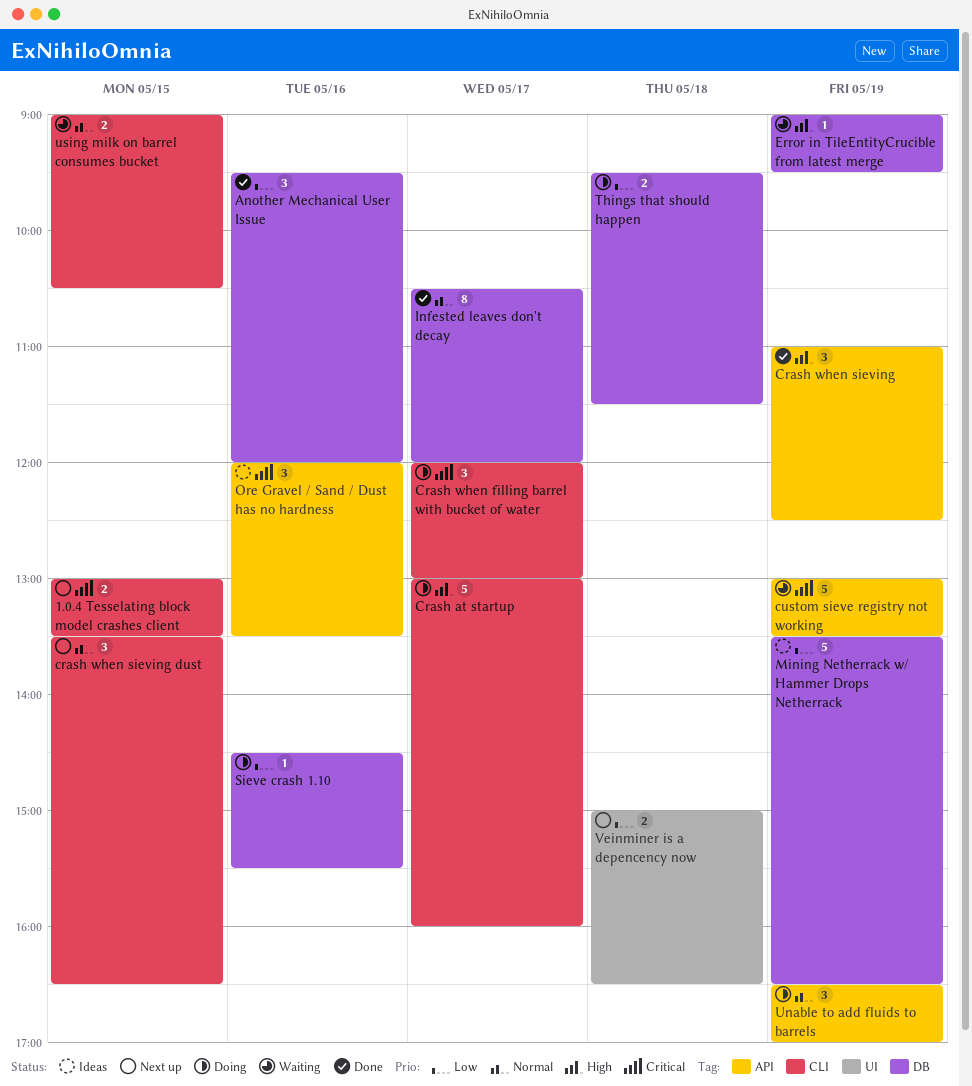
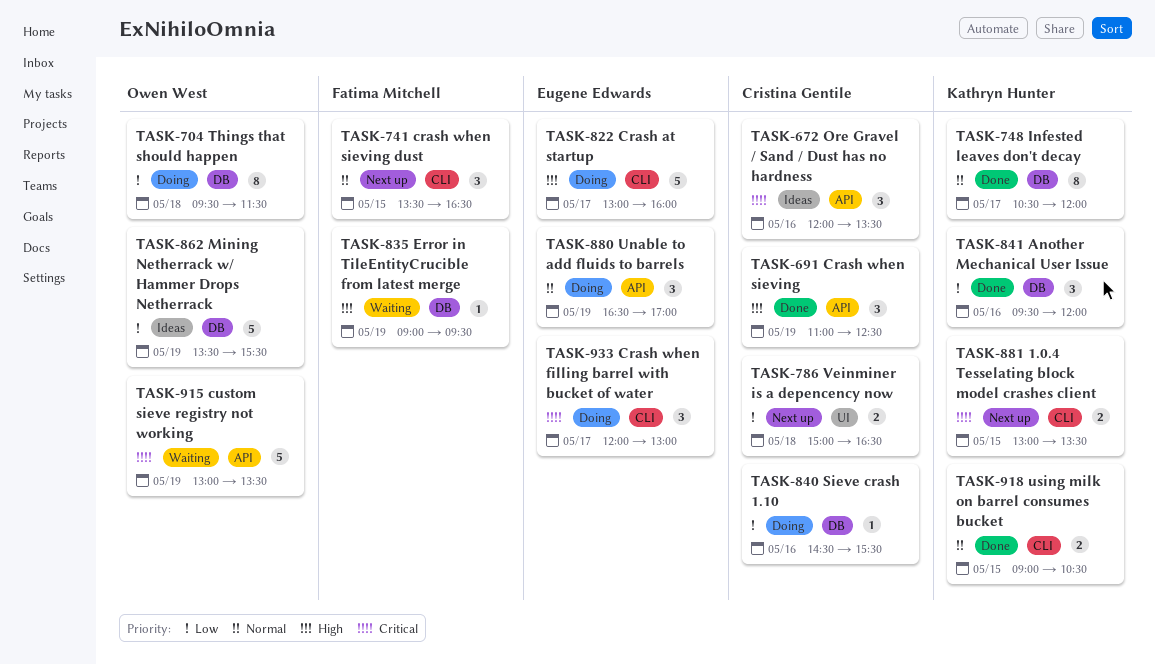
Mining Netherrack w/ Hammer Drops Netherrack, ends: 16:30 -> 15:30
Things that should happen, estimate: 2 -> 8
using milk on barrel consumes bucket, status: Waiting -> Done

